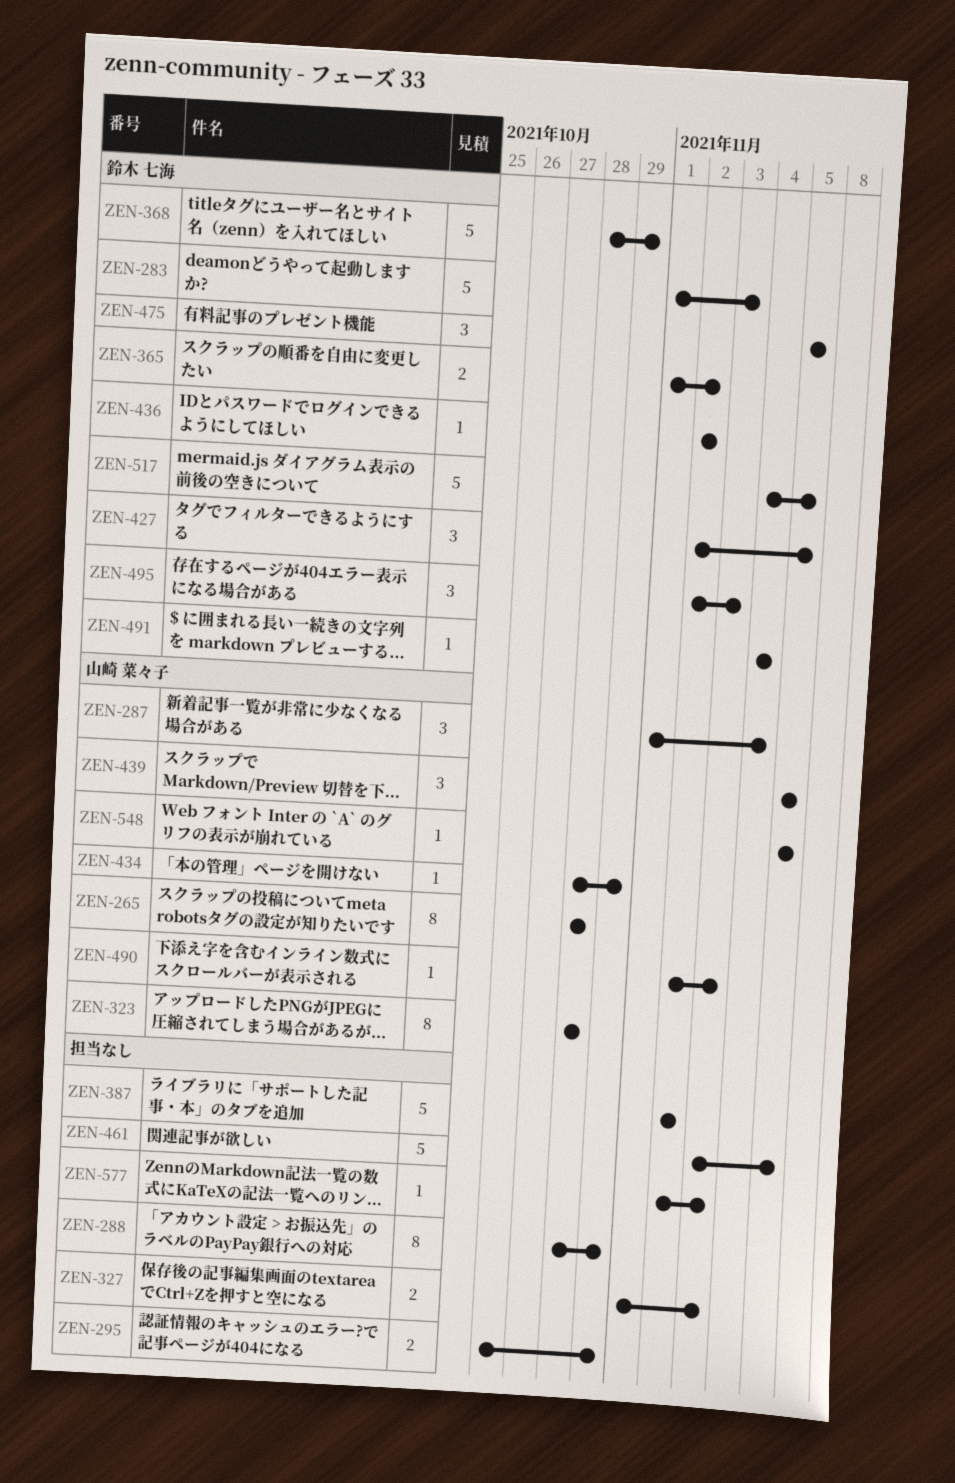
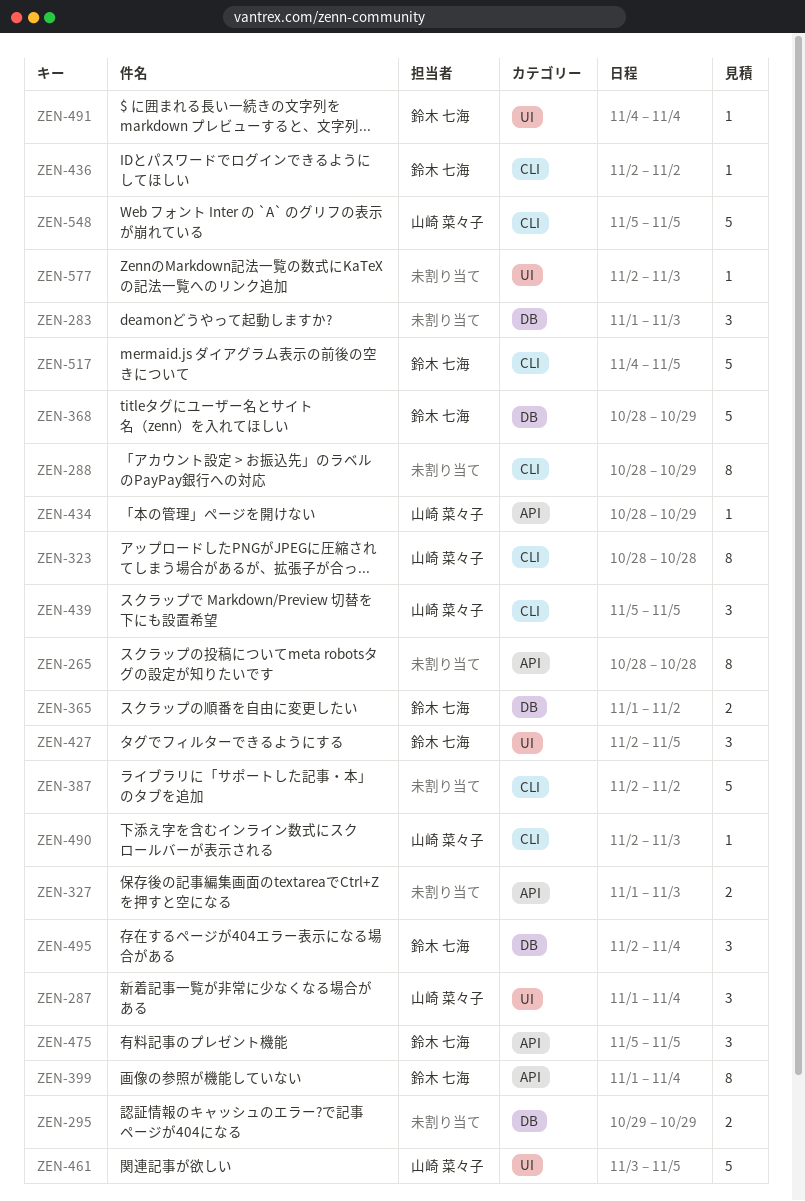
ZEN-265, owner: 山崎 菜々子 -> none
ZEN-283, owner: 鈴木 七海 -> none
ZEN-283, estimate: 5 -> 3
ZEN-295, start: Oct 26 -> Oct 29
ZEN-399: none -> present
ZEN-461, owner: none -> 山崎 菜々子
ZEN-495, due: Nov 3 -> Nov 4
ZEN-548, estimate: 1 -> 5

